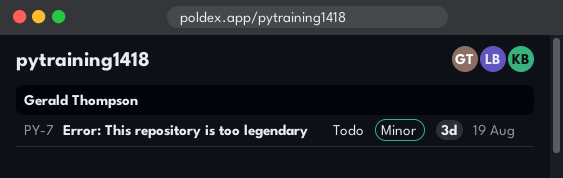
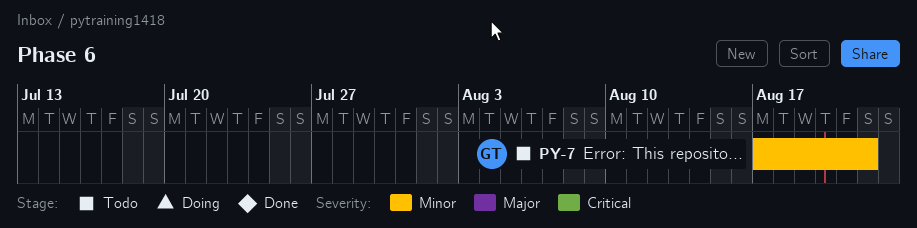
PY-7, due: Aug 19 -> Aug 22

